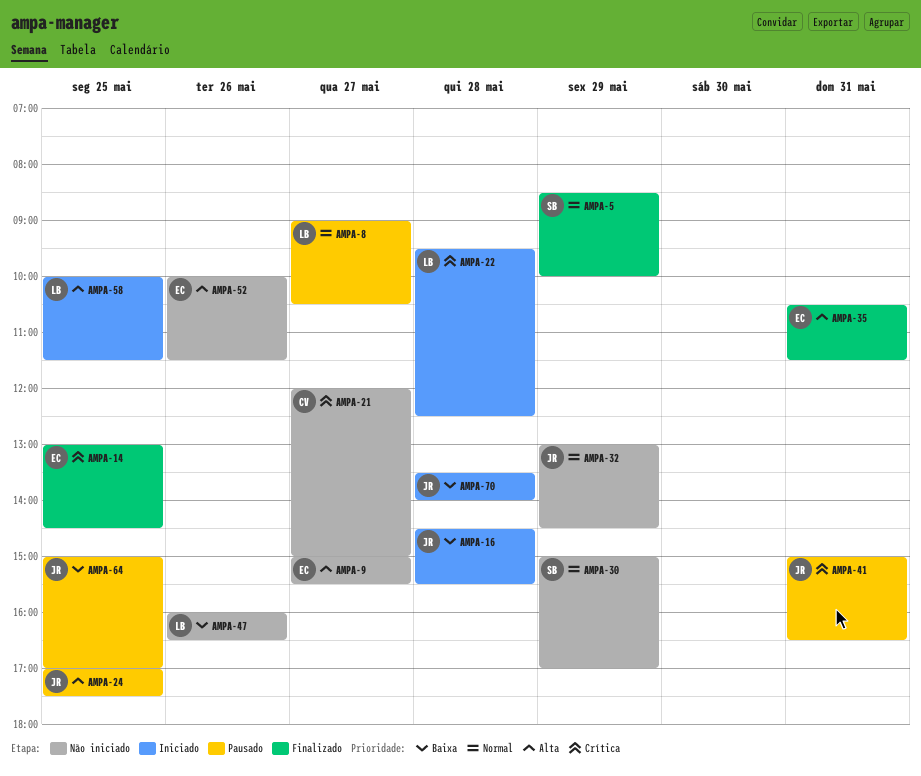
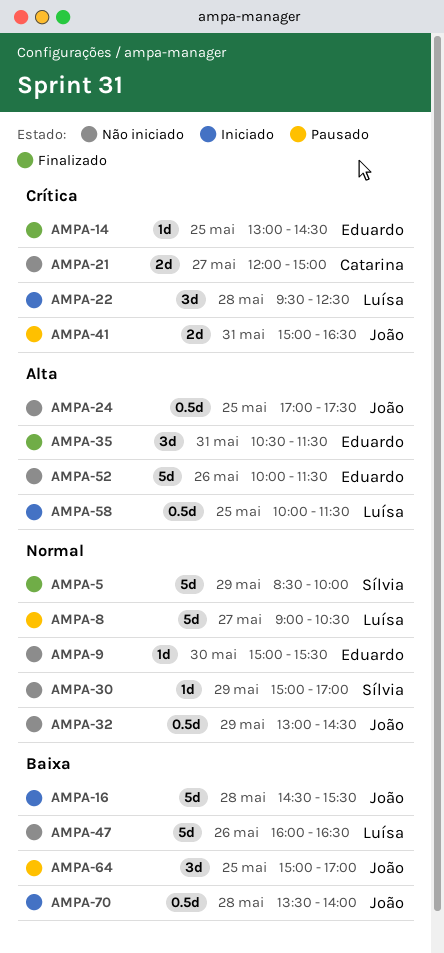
AMPA-9, priority: Alta -> Normal
AMPA-9, day: May 27 -> May 30
AMPA-24, status: Pausado -> Não iniciado

